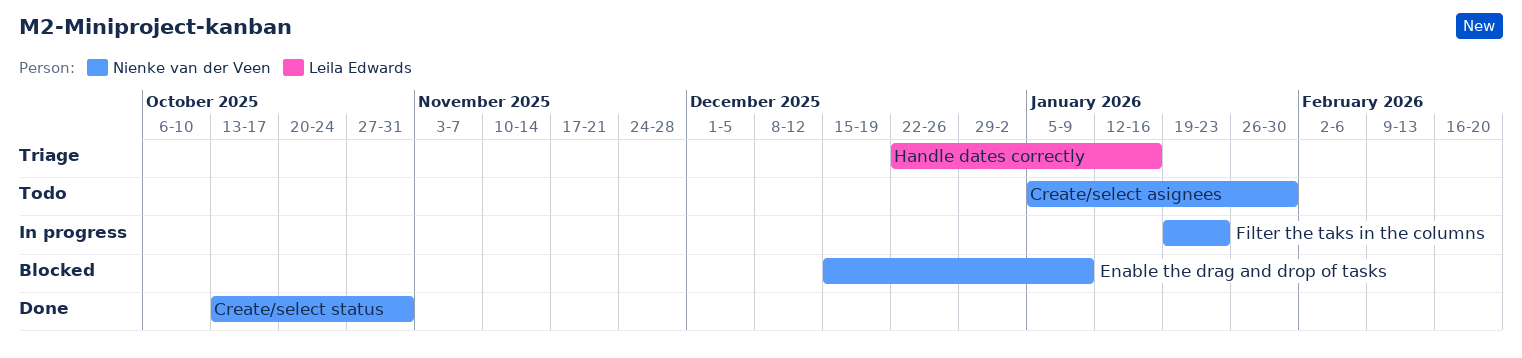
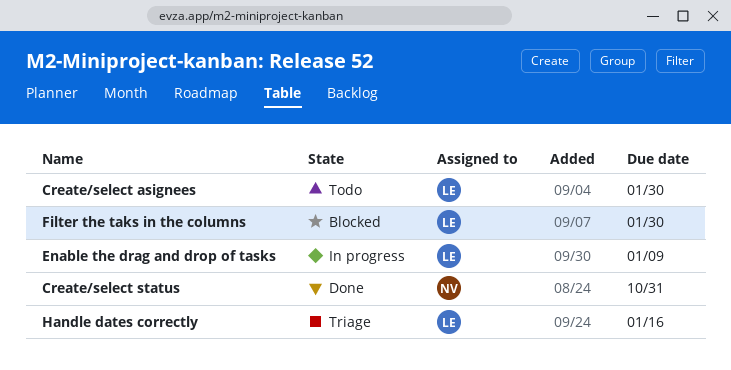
Create/select asignees, owner: Nienke van der Veen -> Leila Edwards
Enable the drag and drop of tasks, status: Blocked -> In progress
Enable the drag and drop of tasks, owner: Nienke van der Veen -> Leila Edwards
Filter the taks in the columns, status: In progress -> Blocked
Filter the taks in the columns, owner: Nienke van der Veen -> Leila Edwards
Filter the taks in the columns, due: Jan 23 -> Jan 30

